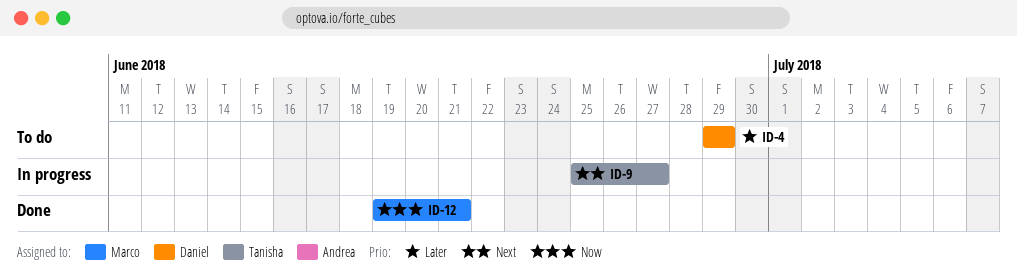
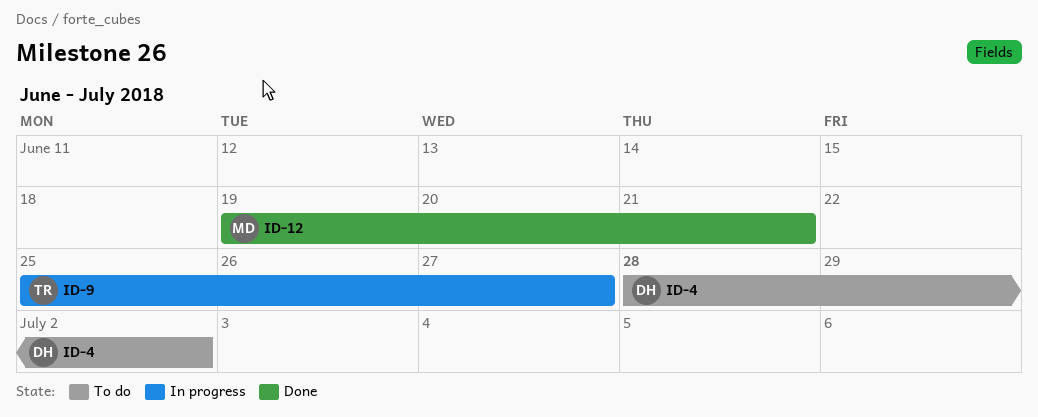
ID-4, start: Jun 29 -> Jun 28
ID-4, due: Jun 29 -> Jul 2

